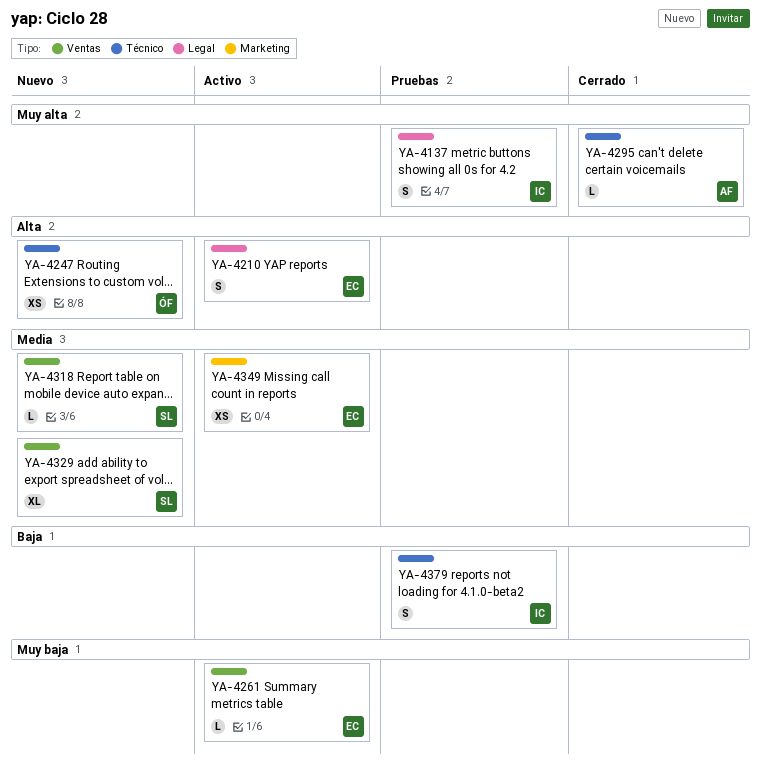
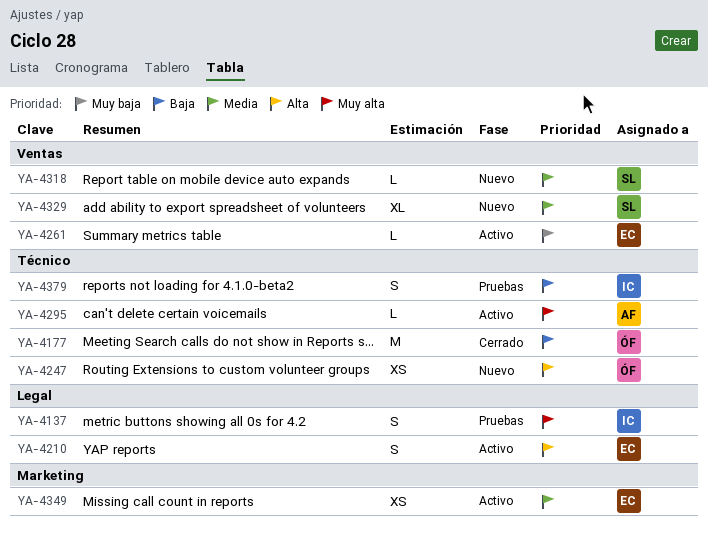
YA-4177: none -> present
YA-4295, status: Cerrado -> Activo

